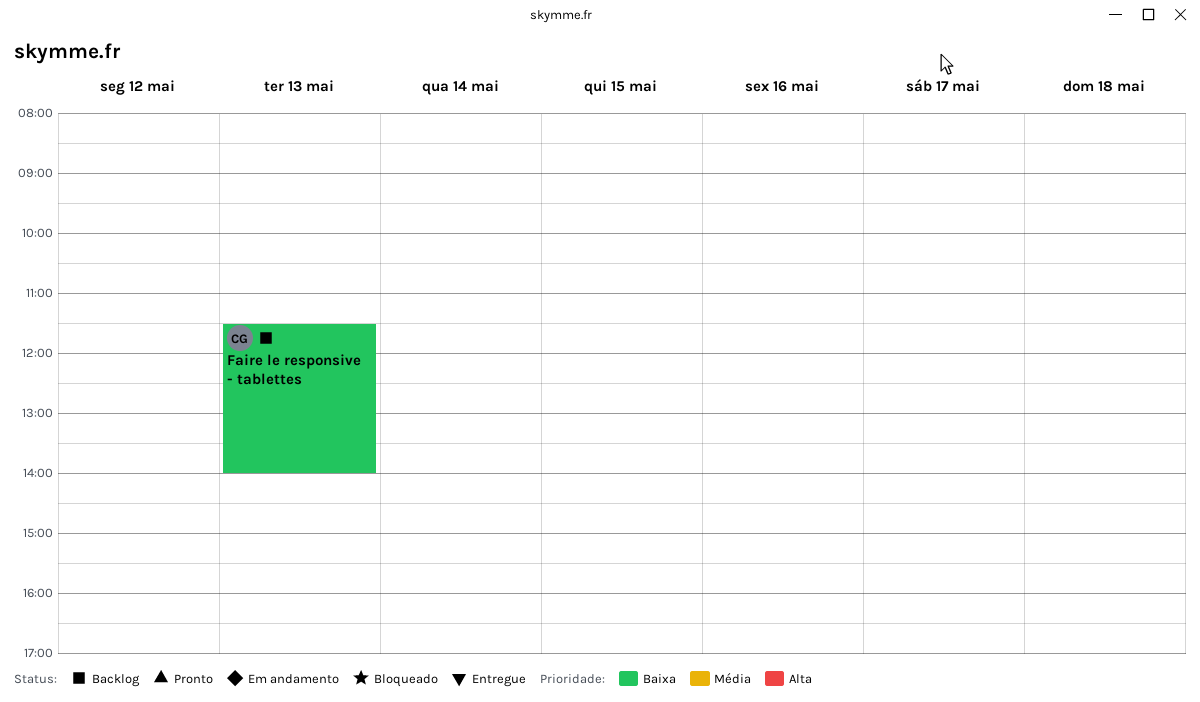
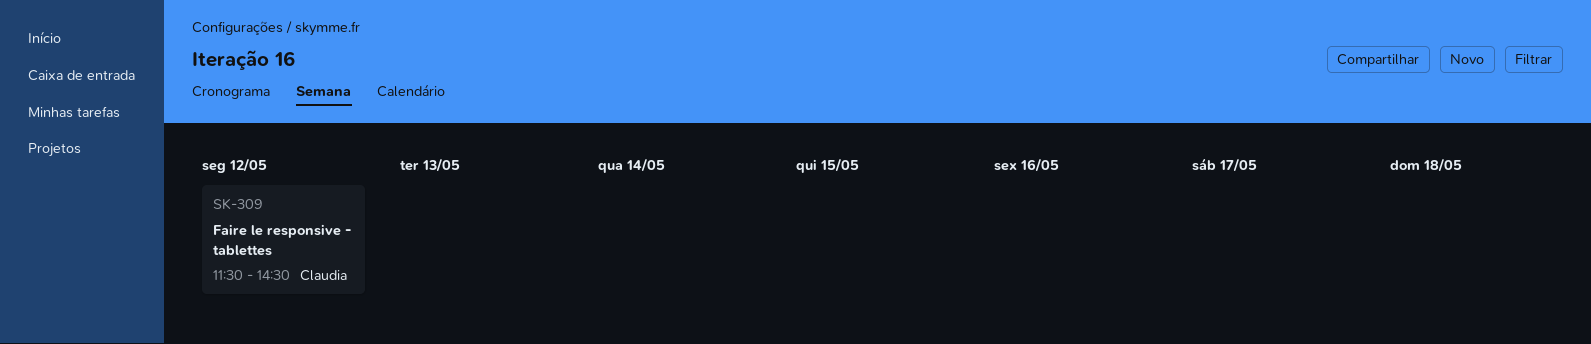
Faire le responsive - tablettes, day: May 13 -> May 12
Faire le responsive - tablettes, ends: 14:00 -> 14:30

